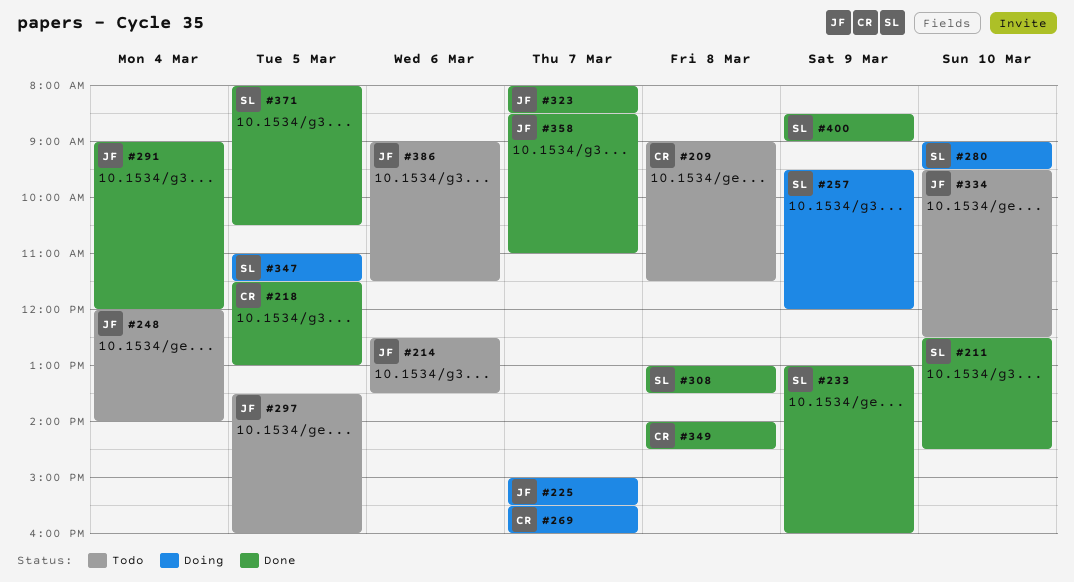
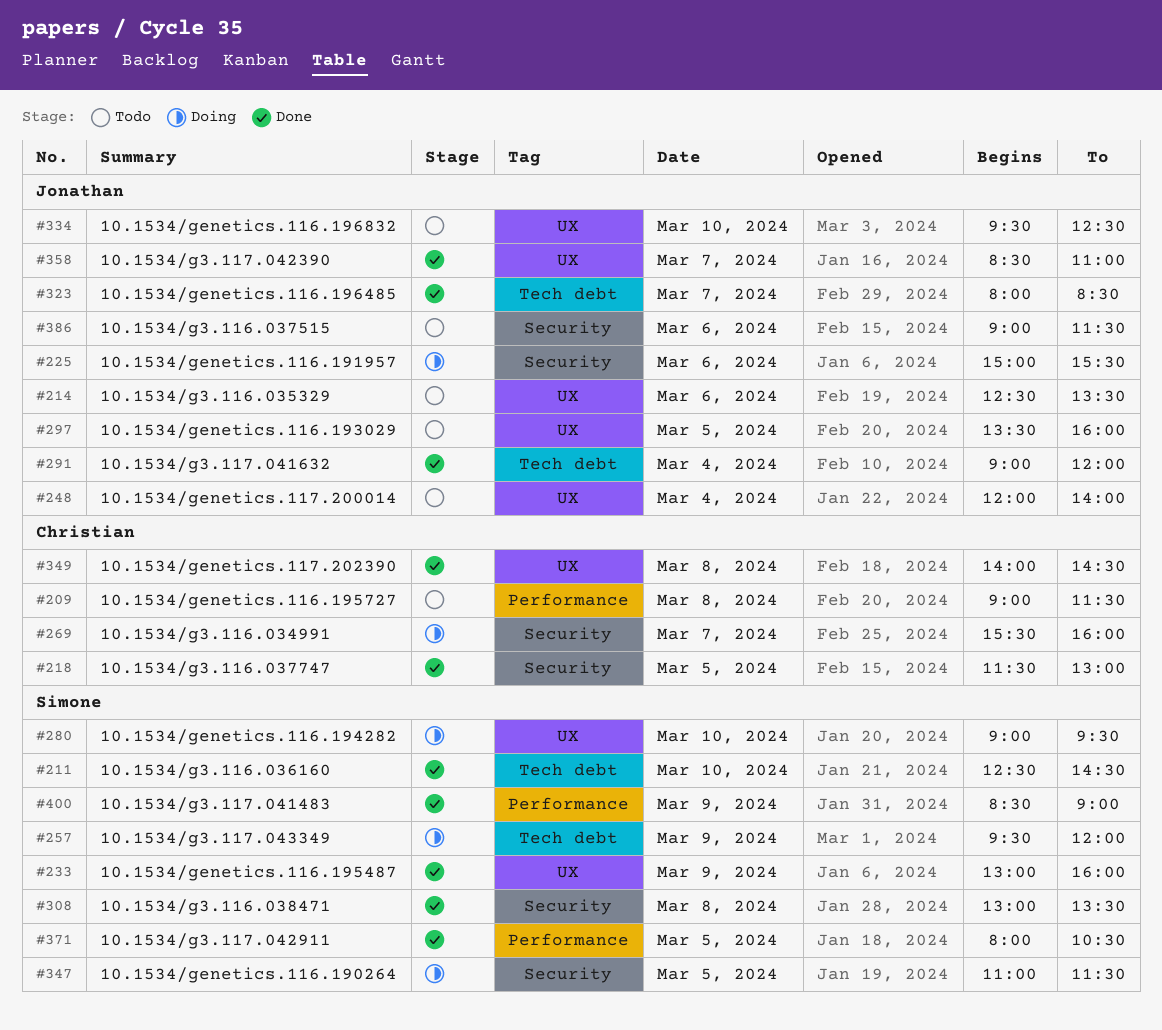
#225, day: Mar 7 -> Mar 6

